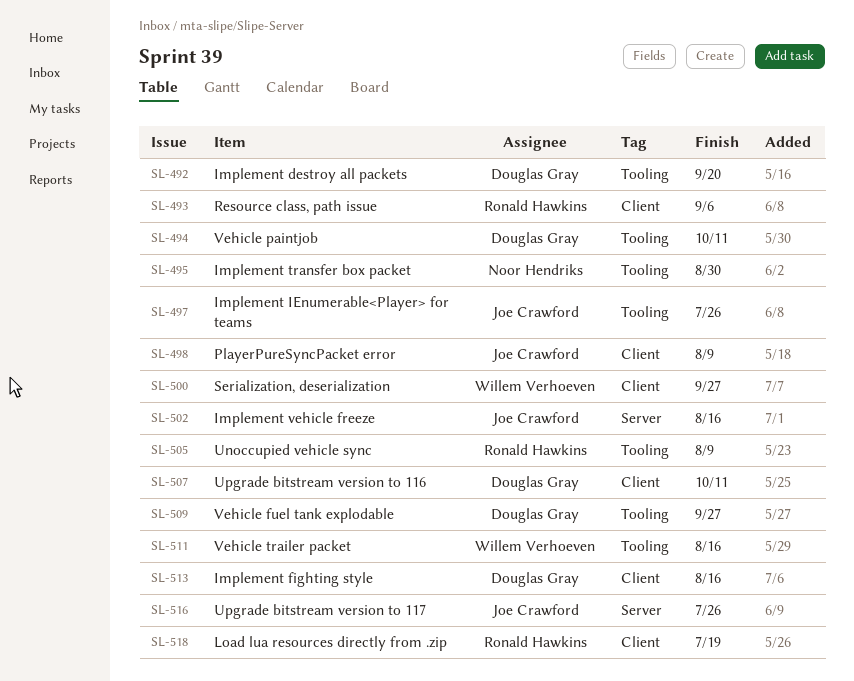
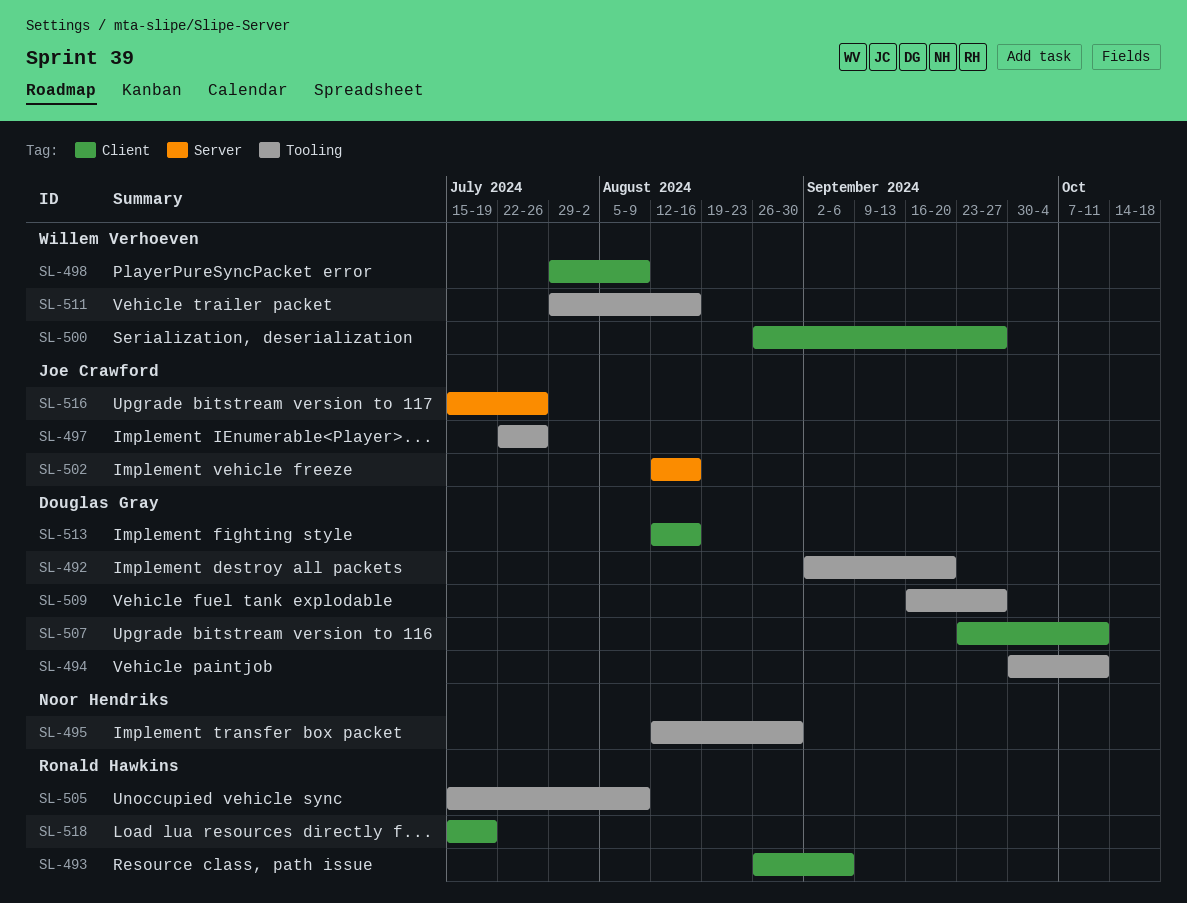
SL-498, owner: Joe Crawford -> Willem Verhoeven

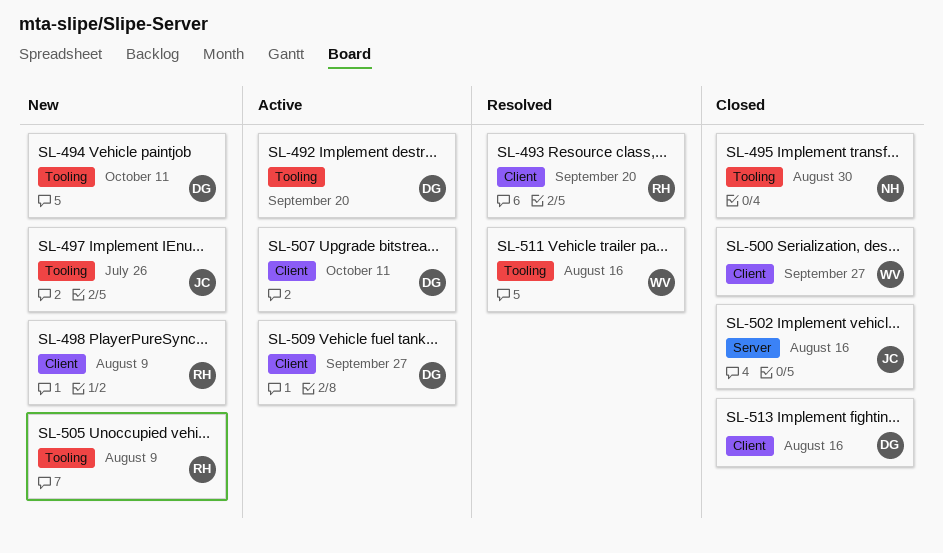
SL-493, due: Sep 6 -> Sep 20
SL-498, owner: Willem Verhoeven -> Ronald Hawkins
SL-509, label: Tooling -> Client
SL-516: present -> none
SL-518: present -> none

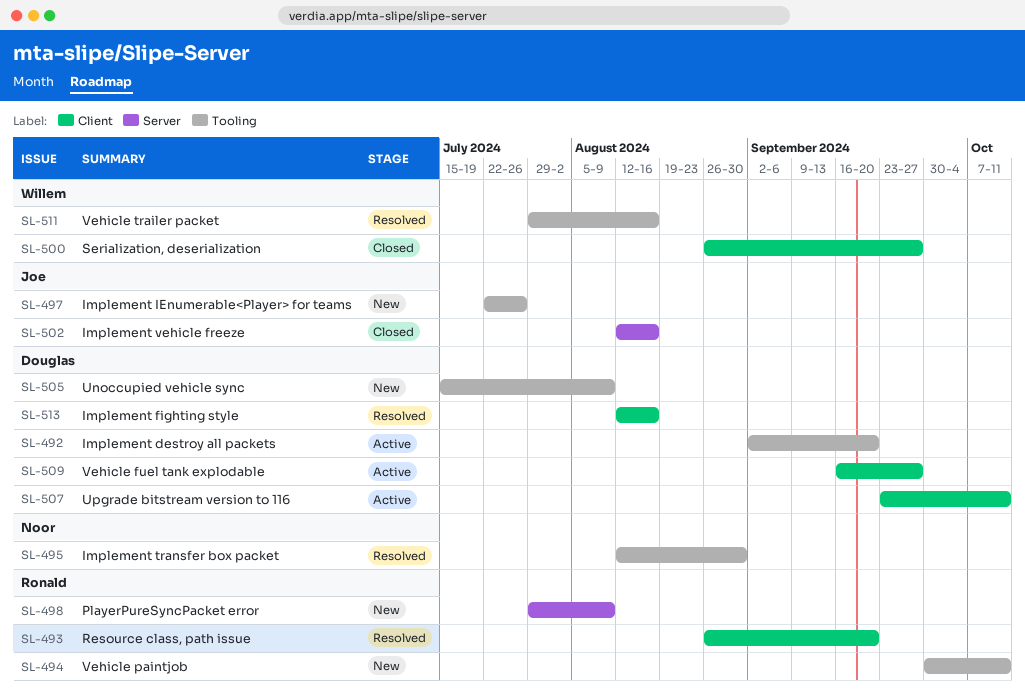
SL-494, owner: Douglas -> Ronald
SL-495, status: Closed -> Resolved
SL-498, label: Client -> Server
SL-505, owner: Ronald -> Douglas
SL-513, status: Closed -> Resolved

